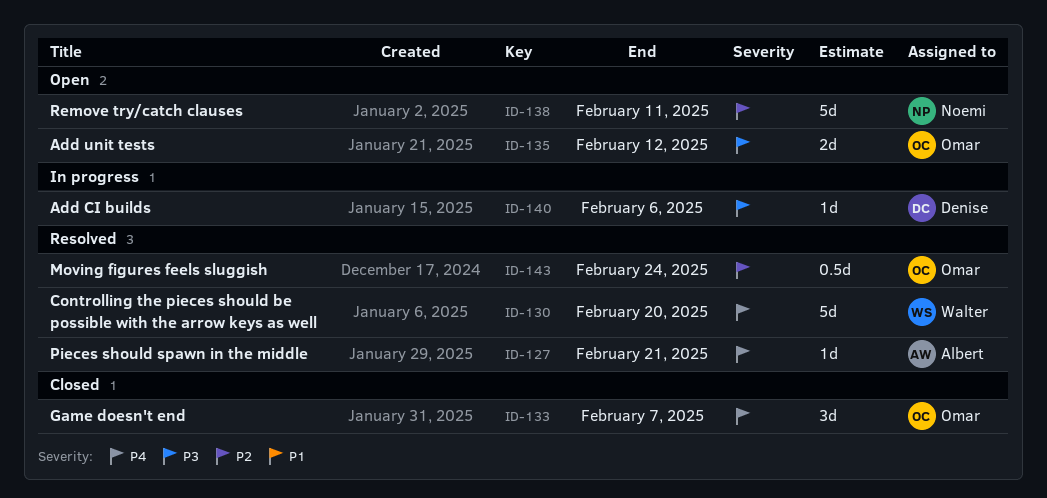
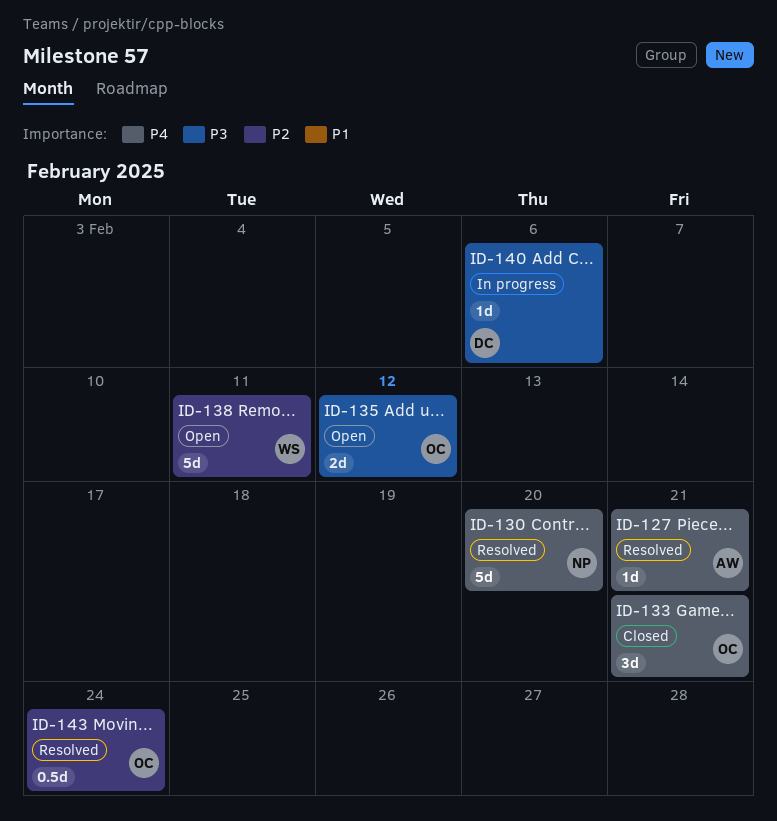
ID-130, owner: Walter -> Noemi
ID-133, due: Feb 7 -> Feb 21
ID-138, owner: Noemi -> Walter

